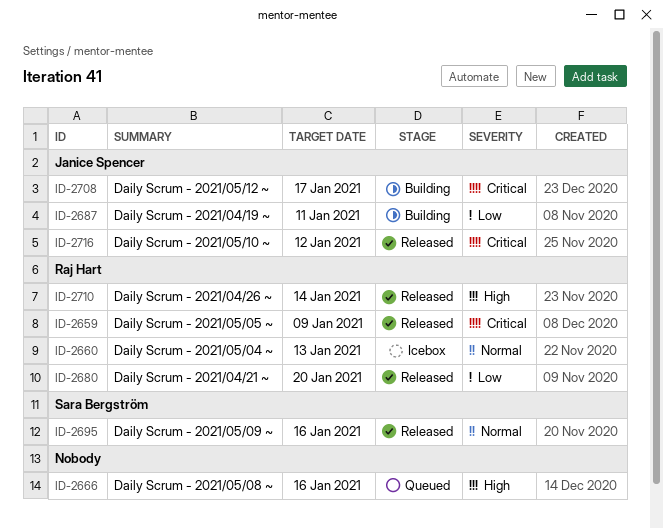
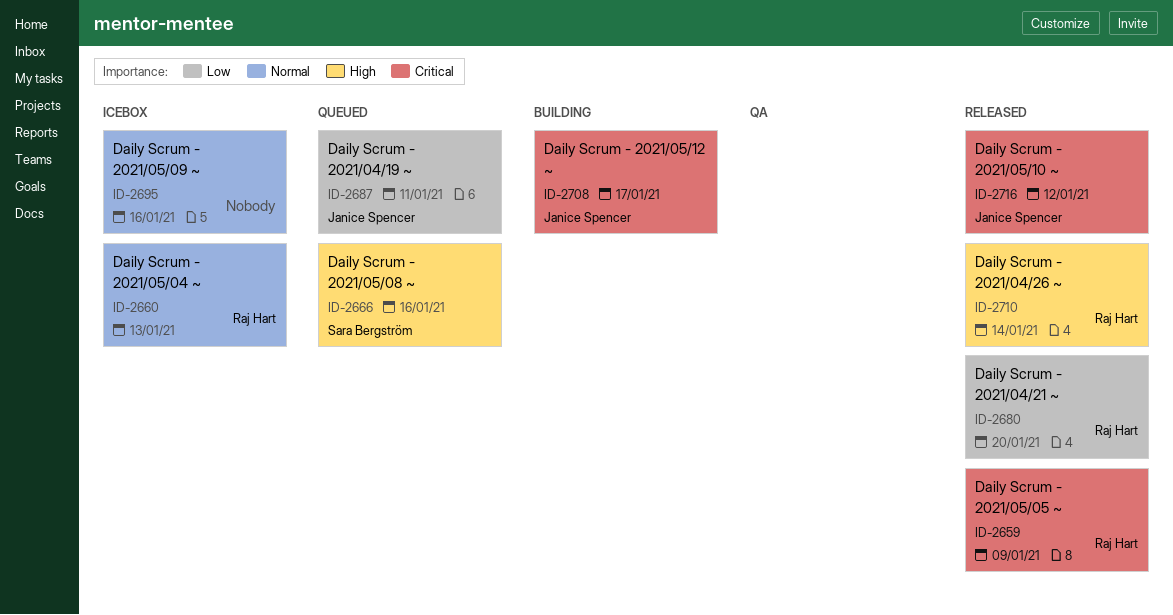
ID-2666, owner: none -> Sara Bergström
ID-2687, status: Building -> Queued
ID-2695, status: Released -> Icebox
ID-2695, owner: Sara Bergström -> none

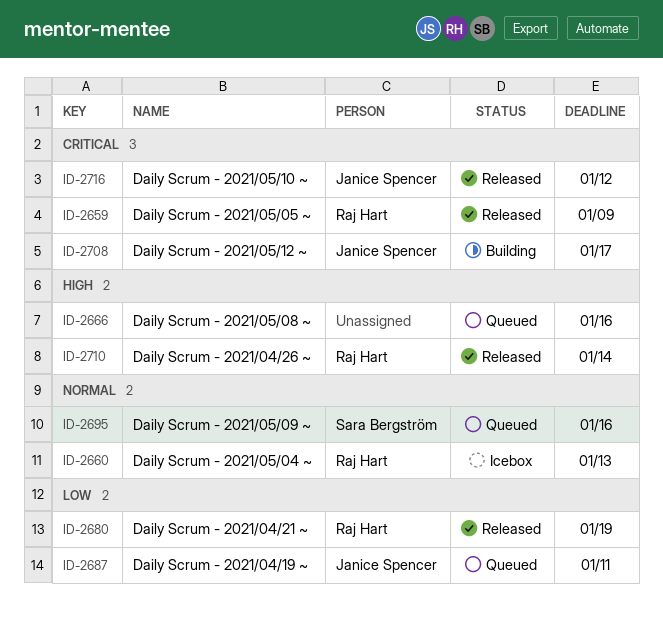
ID-2666, owner: Sara Bergström -> none
ID-2680, due: Jan 20 -> Jan 19
ID-2695, status: Icebox -> Queued
ID-2695, owner: none -> Sara Bergström

